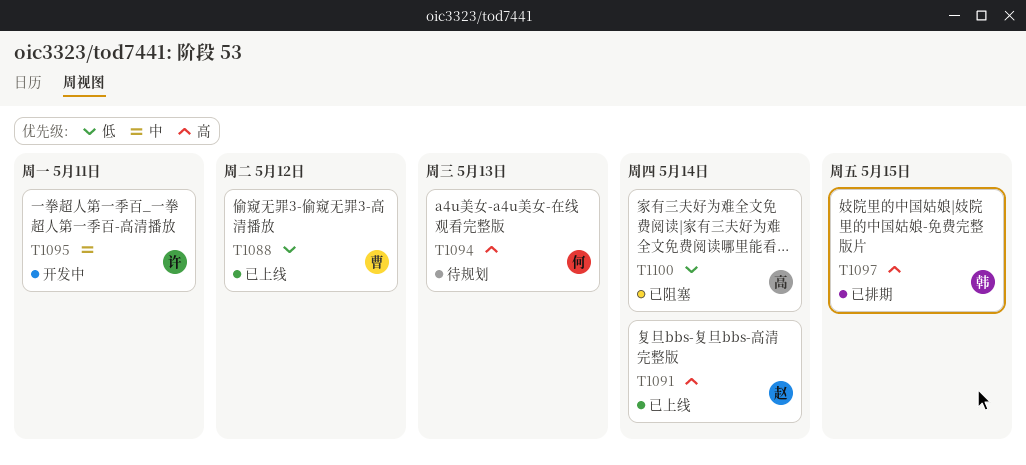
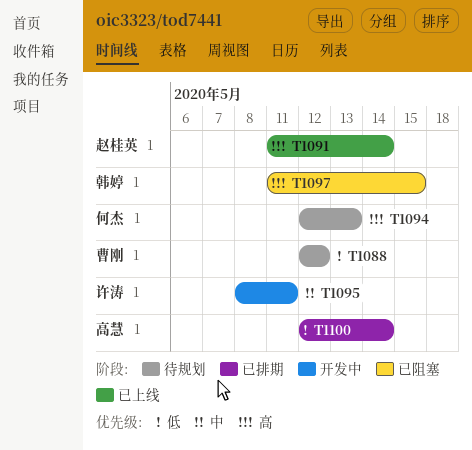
T1088, status: 已上线 -> 待规划
T1097, status: 已排期 -> 已阻塞
T1100, status: 已阻塞 -> 已排期

